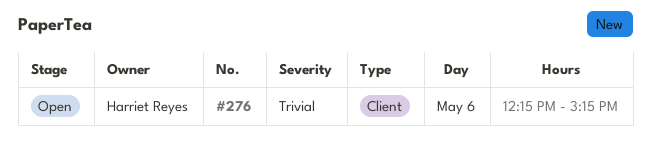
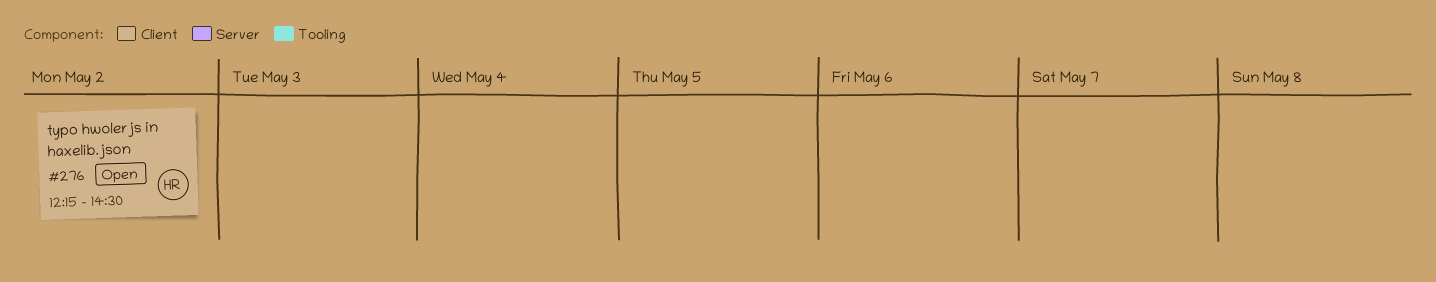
#276, day: May 6 -> May 2
#276, ends: 15:15 -> 14:30

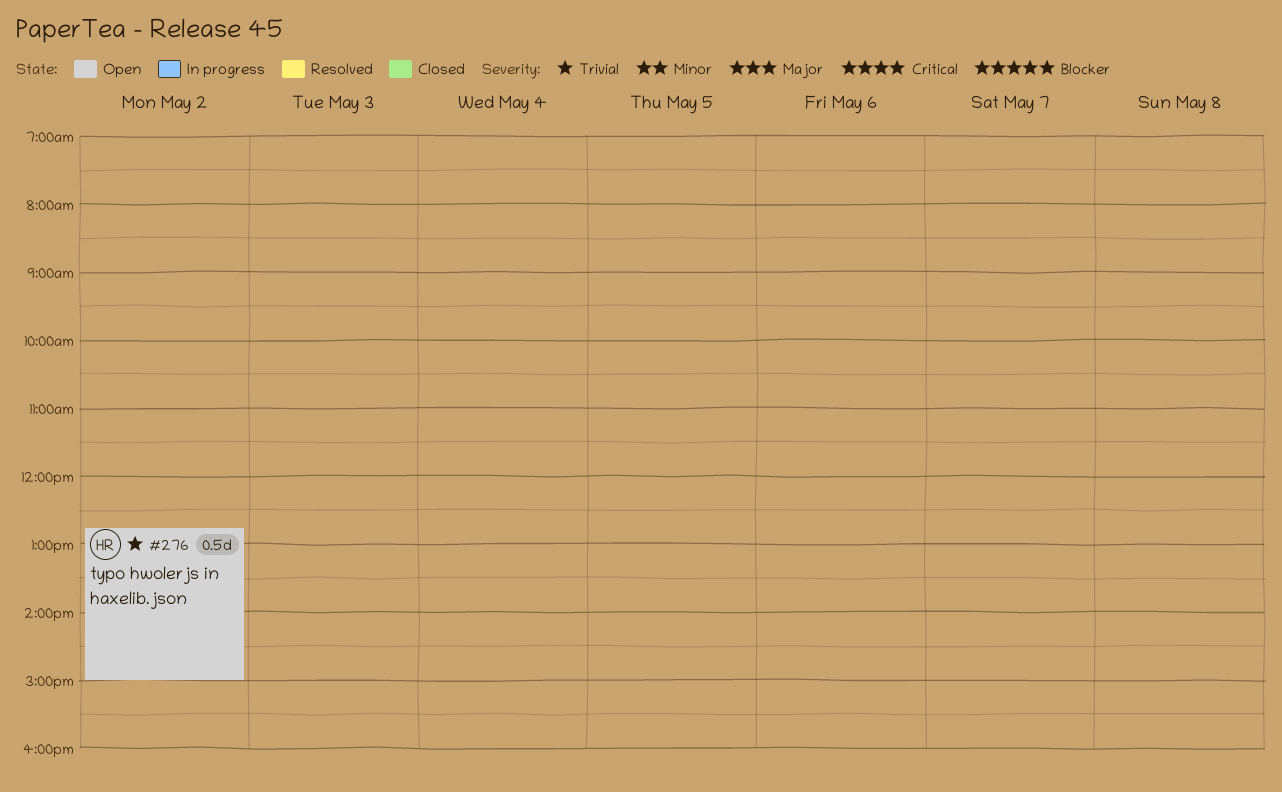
#276, begins: 12:15 -> 12:45
#276, ends: 14:30 -> 15:00

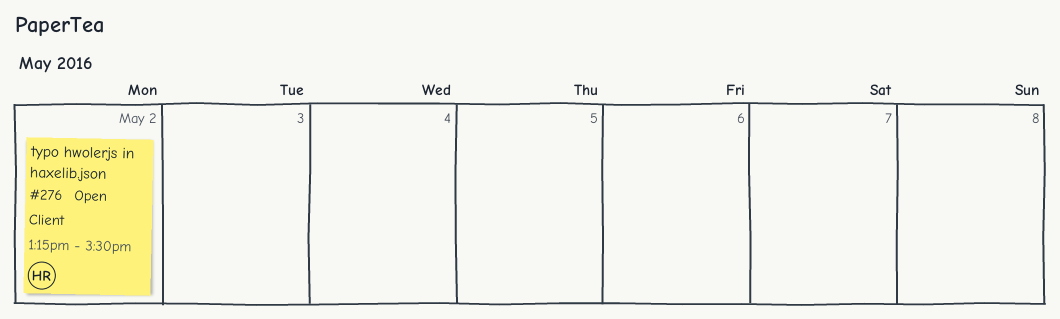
#276, begins: 12:45 -> 13:15
#276, ends: 15:00 -> 15:30

